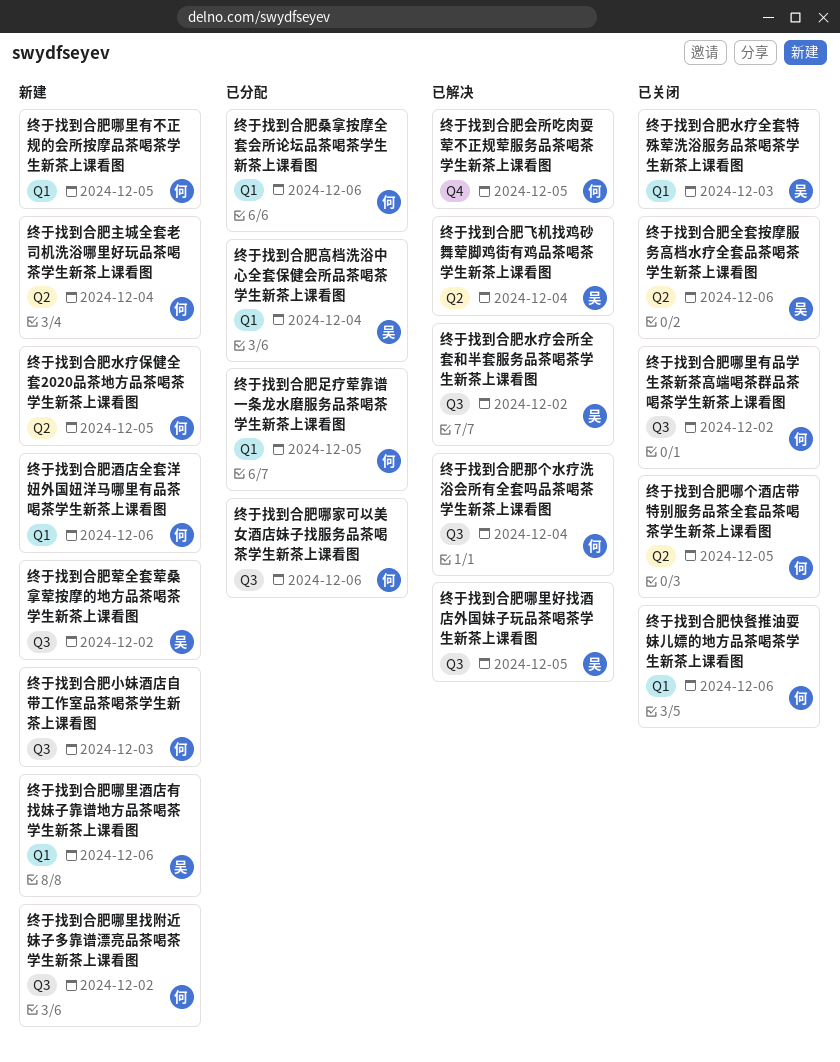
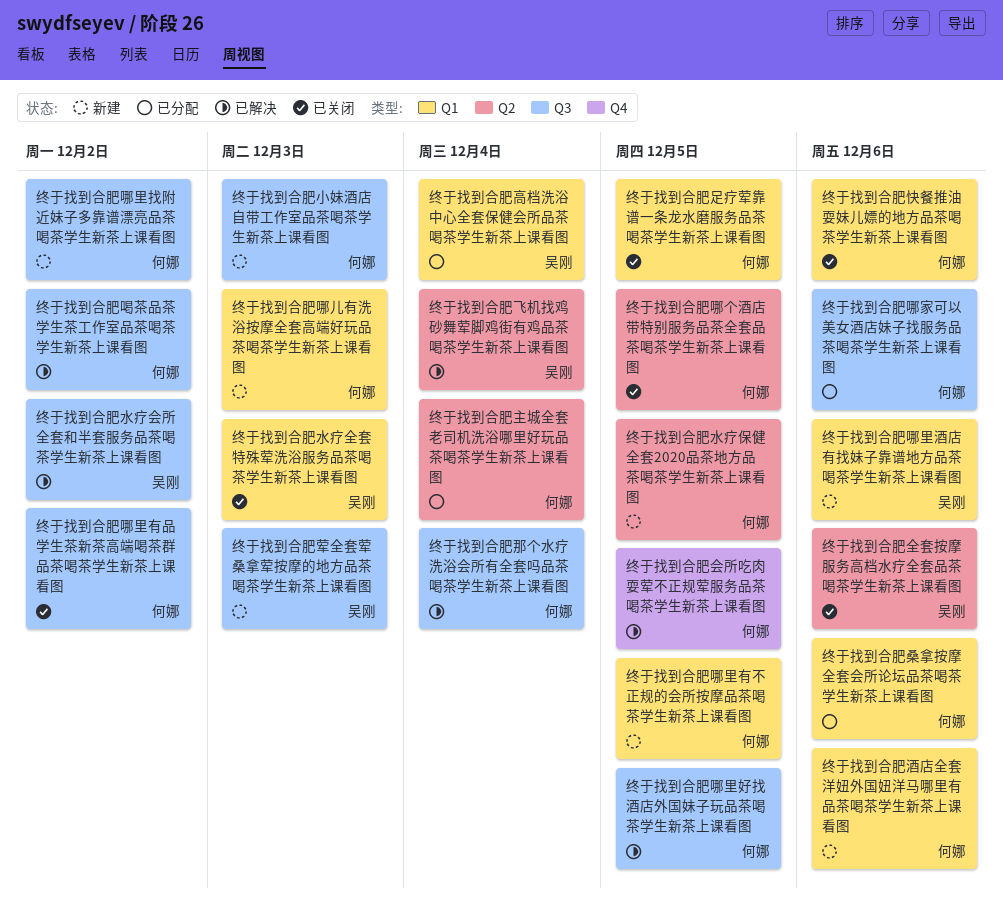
终于找到合肥主城全套老司机洗浴哪里好玩品茶喝茶学生新茶上课看图, status: 新建 -> 已分配
终于找到合肥哪儿有洗浴按摩全套高端好玩品茶喝茶学生新茶上课看图: none -> present
终于找到合肥哪里好找酒店外国妹子玩品茶喝茶学生新茶上课看图, owner: 吴刚 -> 何娜
终于找到合肥喝茶品茶学生茶工作室品茶喝茶学生新茶上课看图: none -> present
终于找到合肥荤全套荤桑拿荤按摩的地方品茶喝茶学生新茶上课看图, due: Dec 2 -> Dec 3
终于找到合肥足疗荤靠谱一条龙水磨服务品茶喝茶学生新茶上课看图, status: 已分配 -> 已关闭

